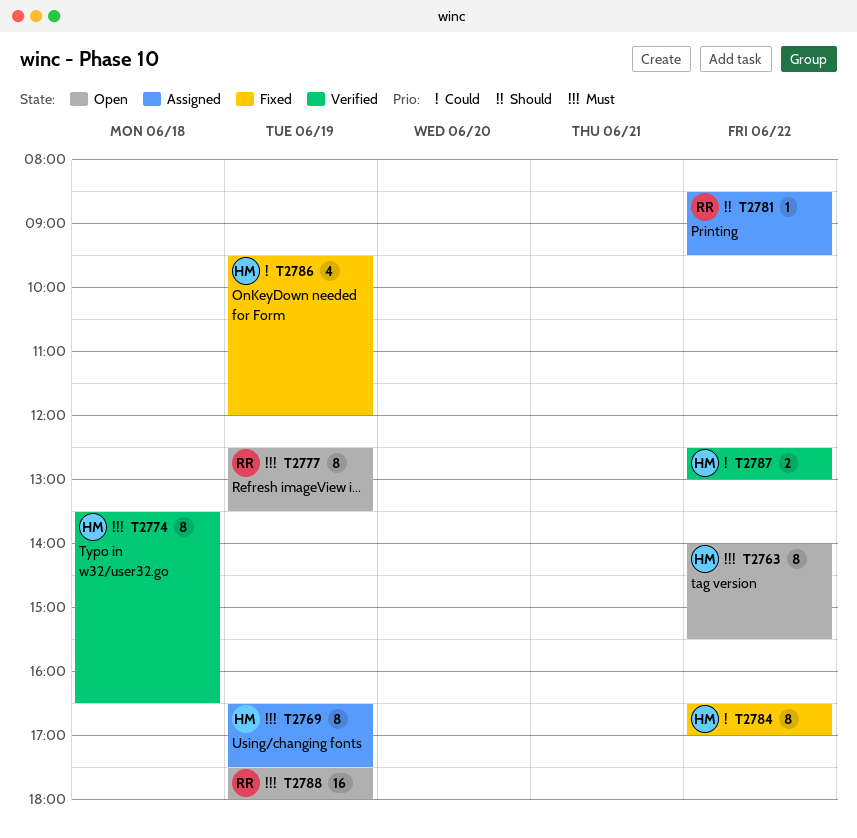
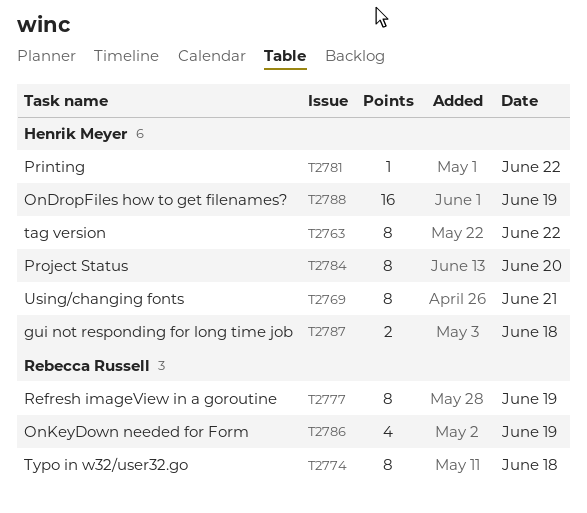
T2769, day: Jun 19 -> Jun 21
T2774, owner: Henrik Meyer -> Rebecca Russell
T2781, owner: Rebecca Russell -> Henrik Meyer
T2784, day: Jun 22 -> Jun 20
T2786, owner: Henrik Meyer -> Rebecca Russell
T2787, day: Jun 22 -> Jun 18
T2788, owner: Rebecca Russell -> Henrik Meyer

